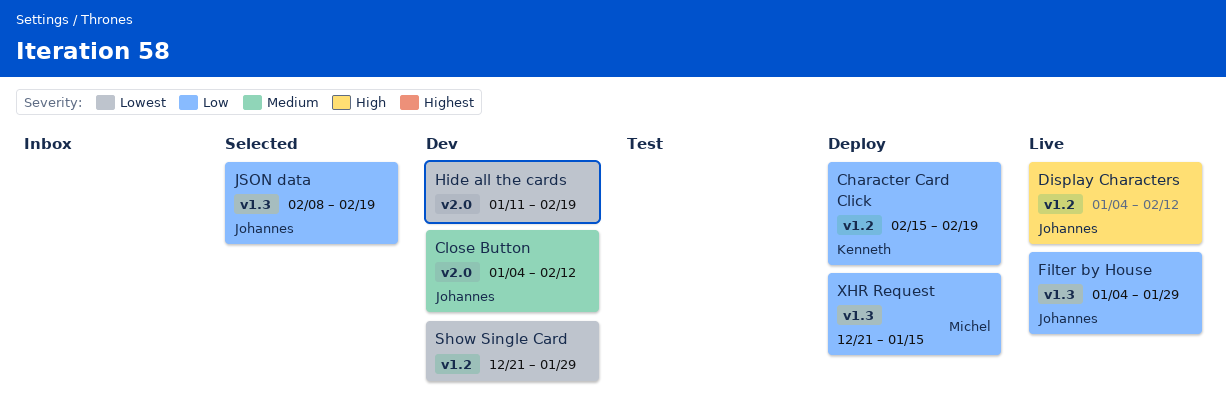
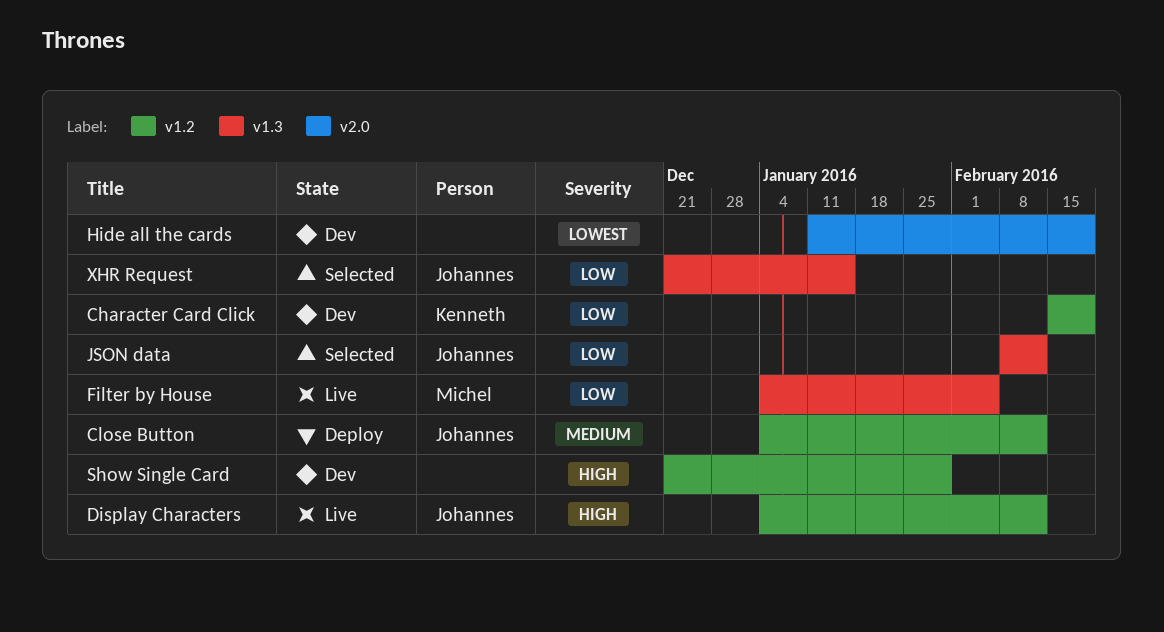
Character Card Click, status: Deploy -> Dev
Close Button, status: Dev -> Deploy
Close Button, label: v2.0 -> v1.2
Filter by House, owner: Johannes -> Michel
Filter by House, due: Jan 29 -> Feb 5
JSON data, due: Feb 19 -> Feb 12
Show Single Card, priority: Lowest -> High
XHR Request, status: Deploy -> Selected
XHR Request, owner: Michel -> Johannes

